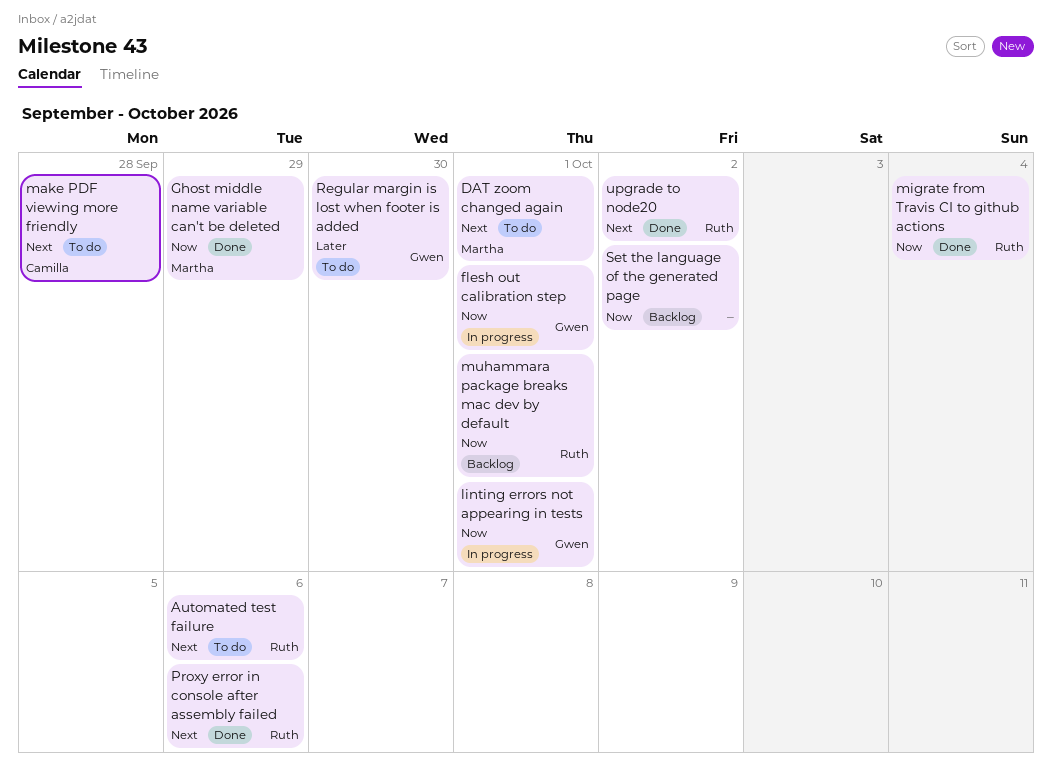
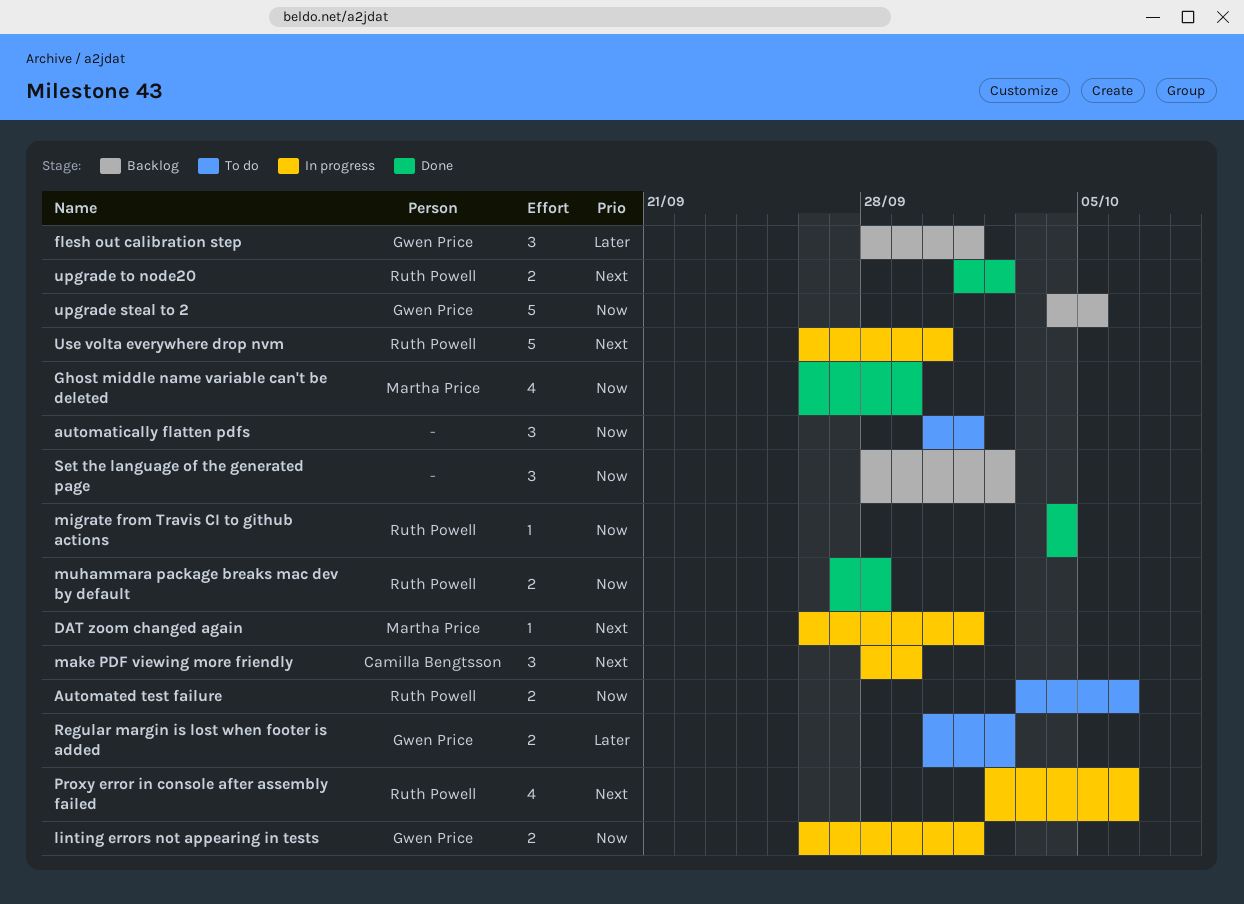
Automated test failure, priority: Next -> Now
automatically flatten pdfs: none -> present
DAT zoom changed again, status: To do -> In progress
flesh out calibration step, status: In progress -> Backlog
flesh out calibration step, priority: Now -> Later
make PDF viewing more friendly, status: To do -> In progress
make PDF viewing more friendly, due: Sep 28 -> Sep 29
muhammara package breaks mac dev by default, status: Backlog -> Done
muhammara package breaks mac dev by default, due: Oct 1 -> Sep 28
Proxy error in console after assembly failed, status: Done -> In progress
Regular margin is lost when footer is added, due: Sep 30 -> Oct 2
upgrade steal to 2: none -> present
Use volta everywhere drop nvm: none -> present

